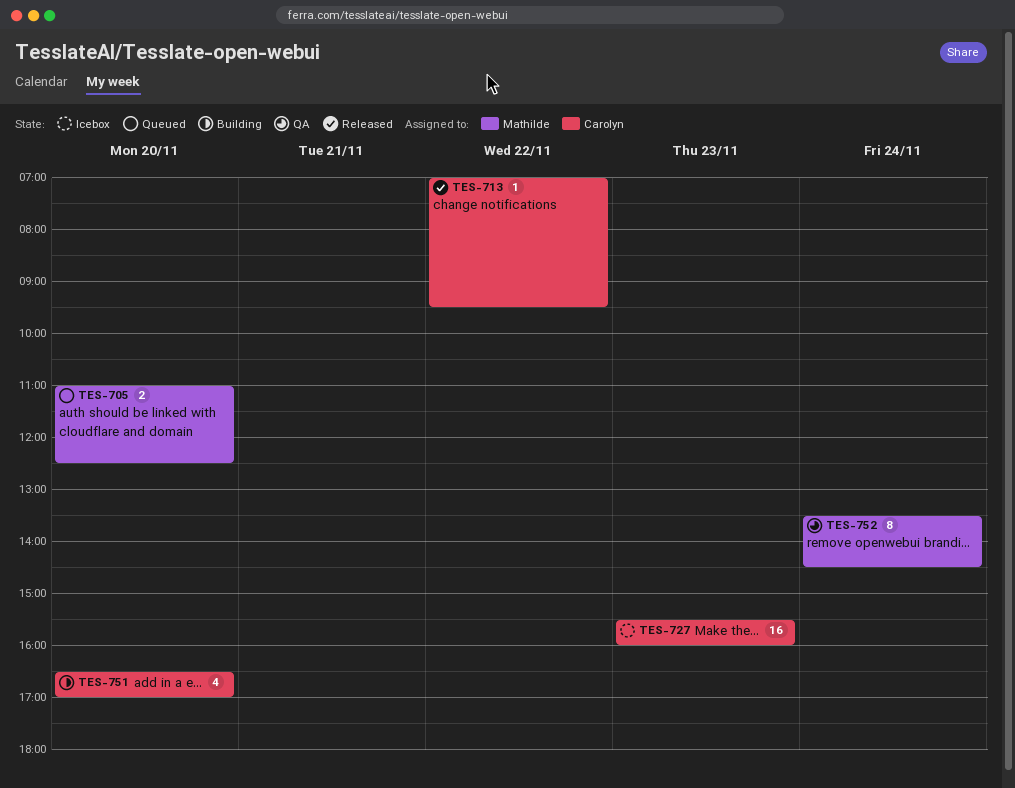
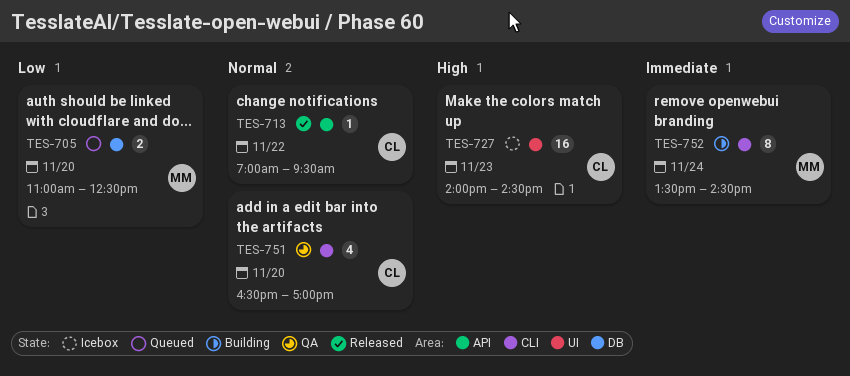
TES-727, begins: 15:30 -> 14:00
TES-727, ends: 16:00 -> 14:30
TES-751, status: Building -> QA
TES-752, status: QA -> Building

